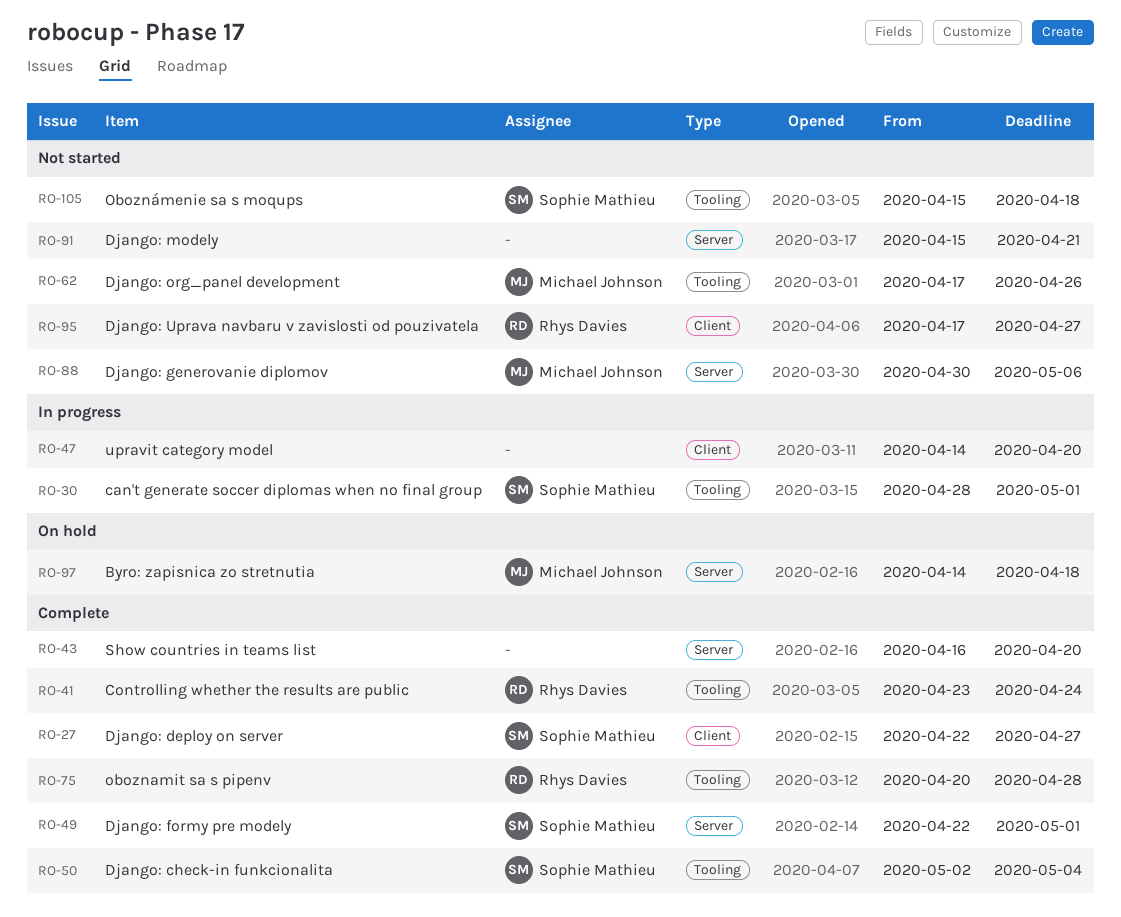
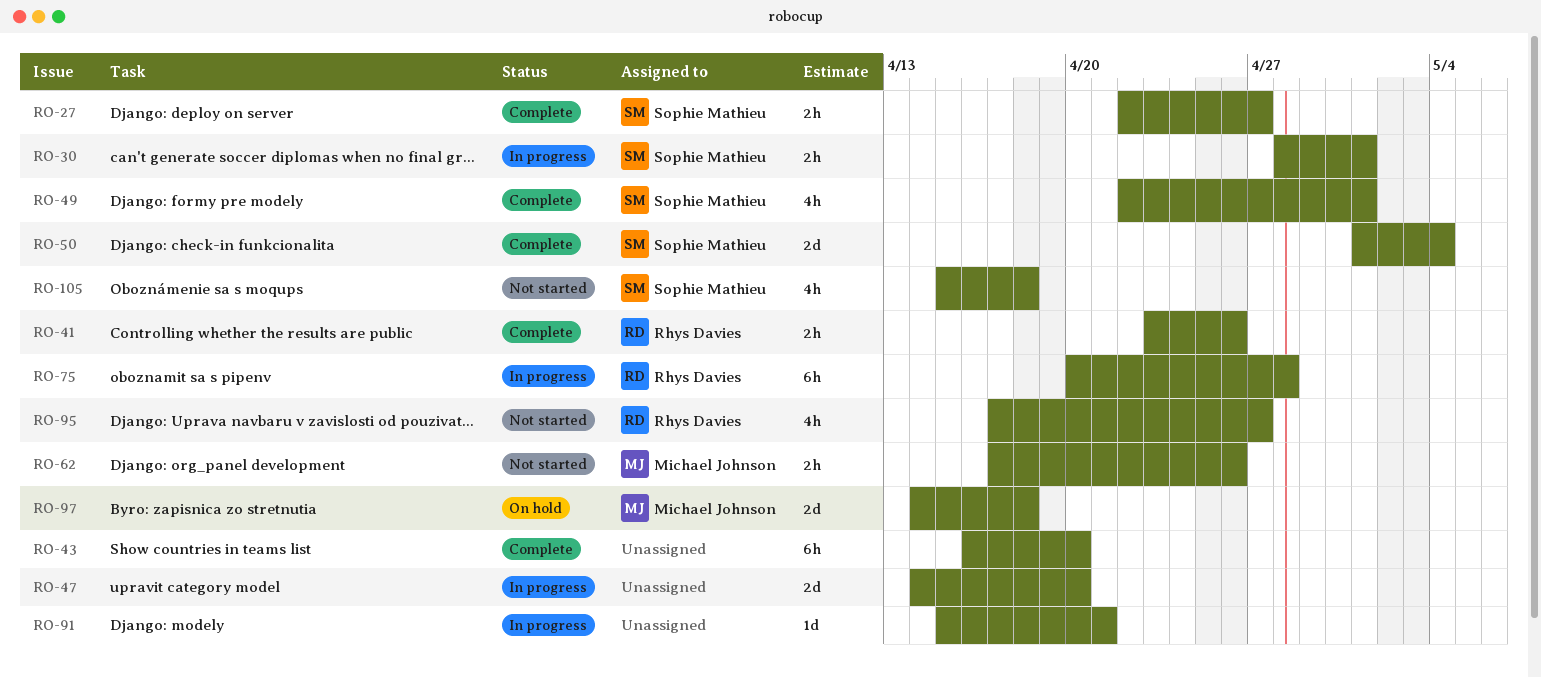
RO-41, due: Apr 24 -> Apr 26
RO-50, start: May 2 -> May 1
RO-75, status: Complete -> In progress
RO-88: present -> none
RO-91, status: Not started -> In progress

